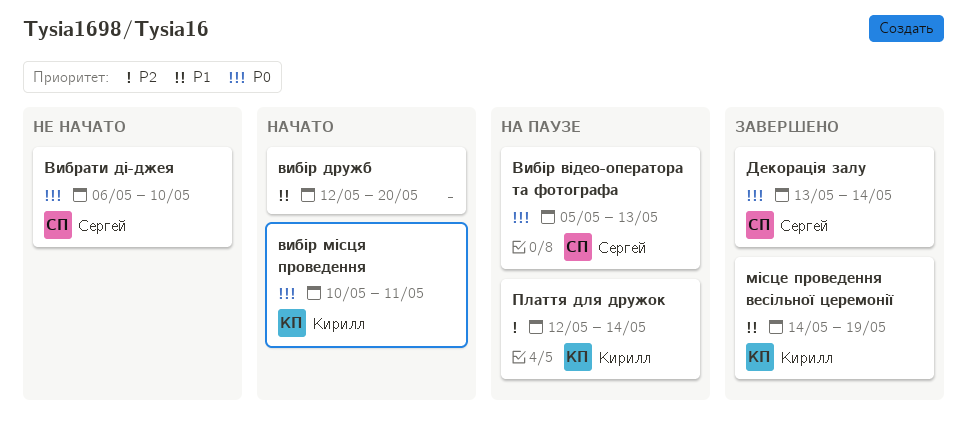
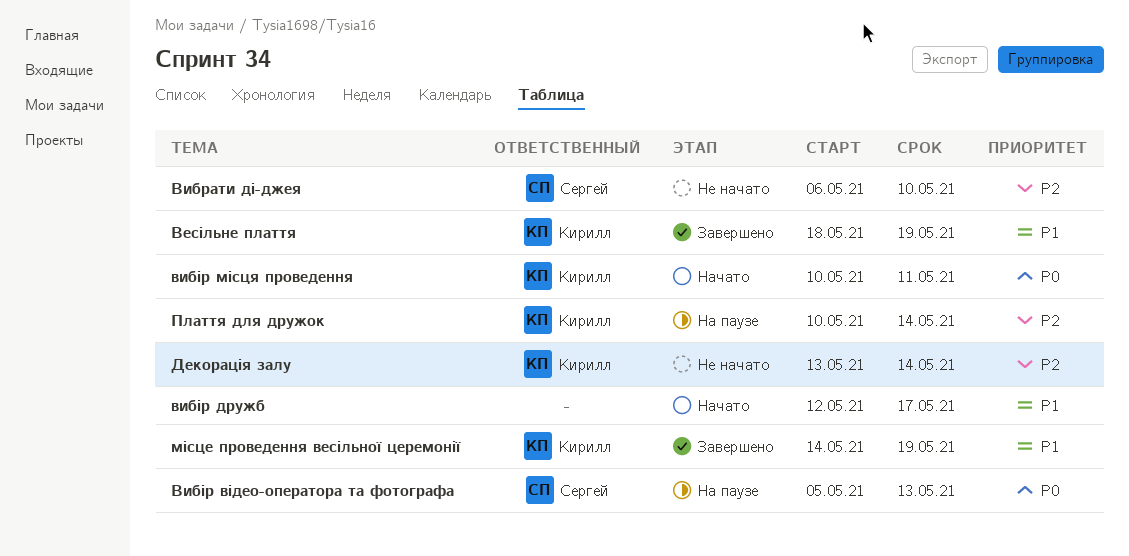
Весільне плаття: none -> present
Вибрати ді-джея, priority: P0 -> P2
вибір дружб, due: May 20 -> May 17
Декорація залу, status: Завершено -> Не начато
Декорація залу, owner: Сергей -> Кирилл
Декорація залу, priority: P0 -> P2
Плаття для дружок, start: May 12 -> May 10

